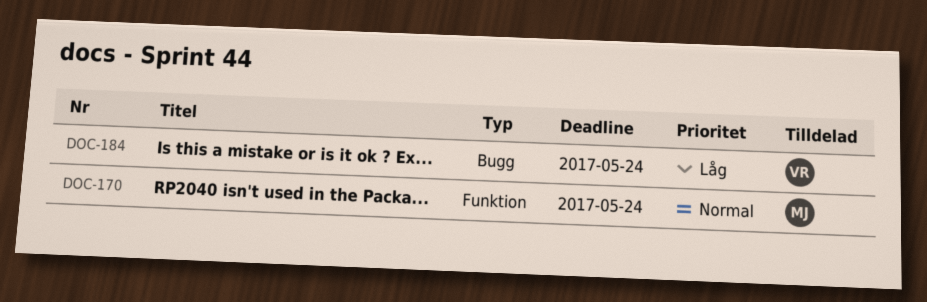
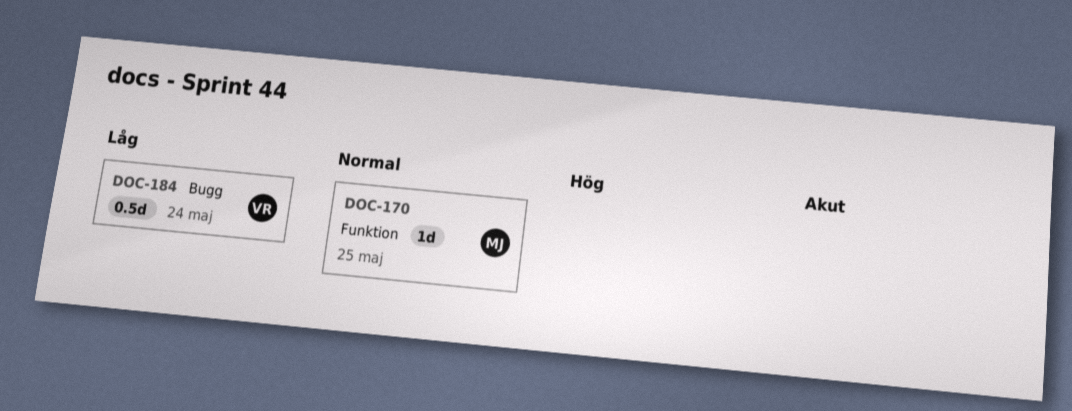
DOC-170, due: May 24 -> May 25

